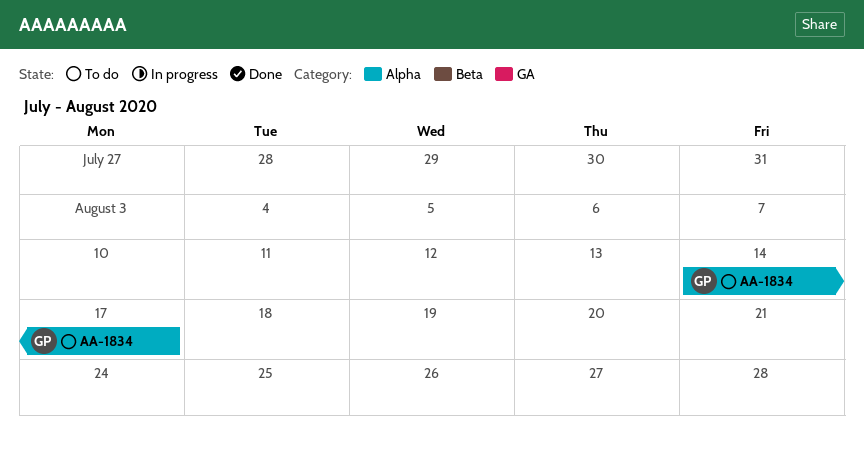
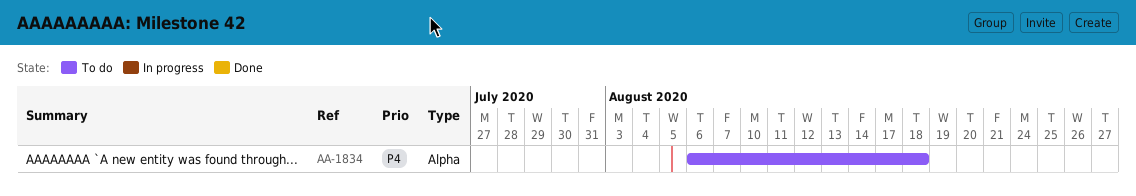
AA-1834, start: Aug 14 -> Aug 6
AA-1834, due: Aug 17 -> Aug 18

